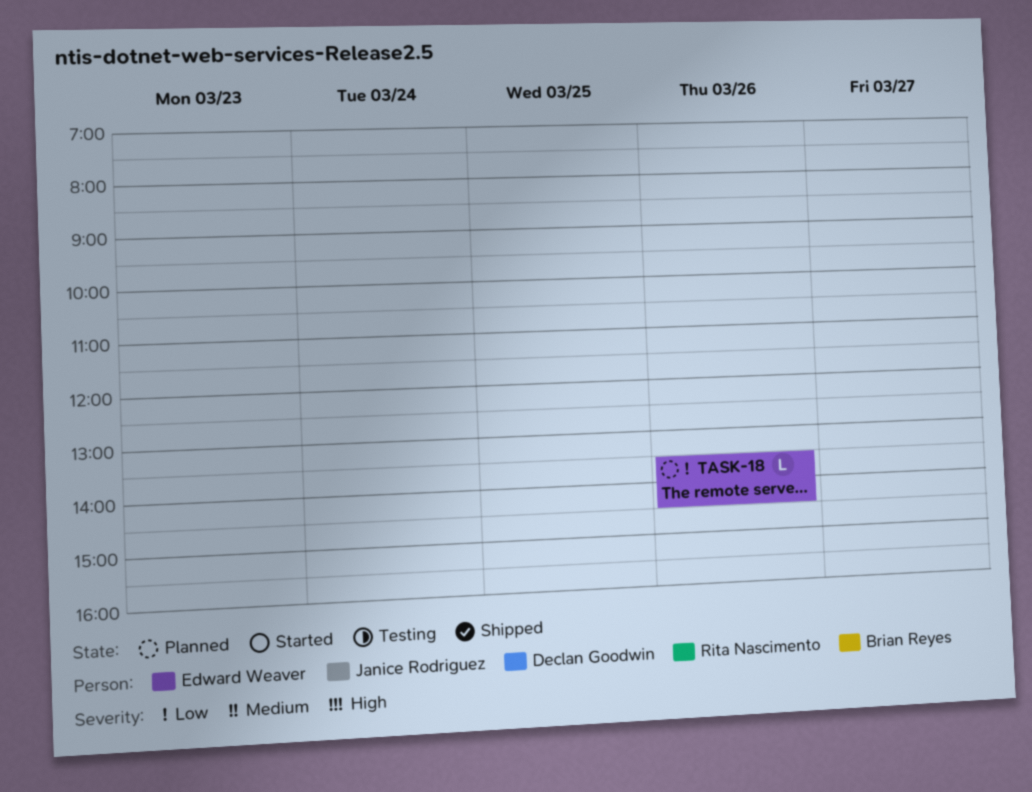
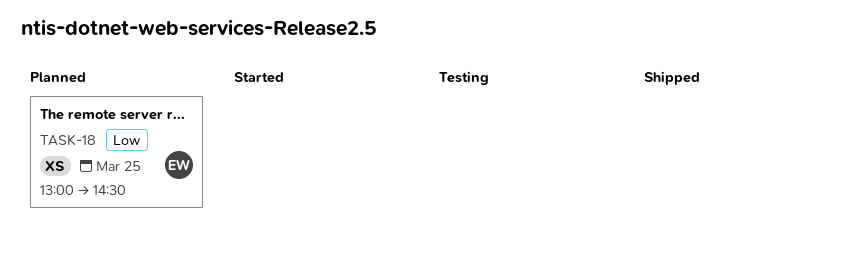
TASK-18, estimate: L -> XS
TASK-18, day: Mar 26 -> Mar 25
TASK-18, begins: 13:30 -> 13:00

